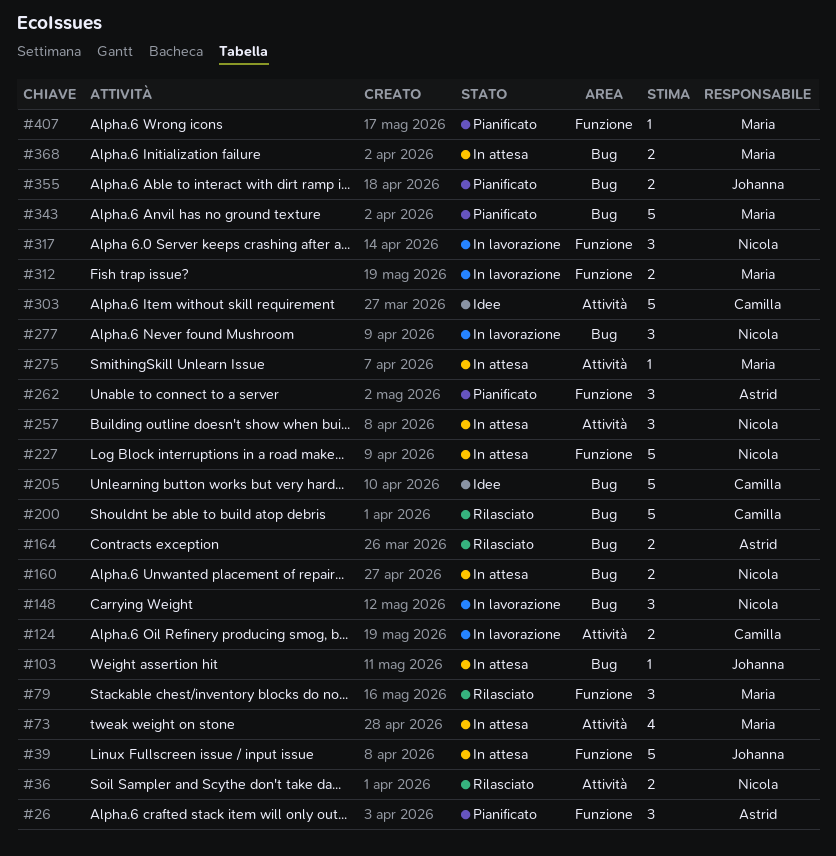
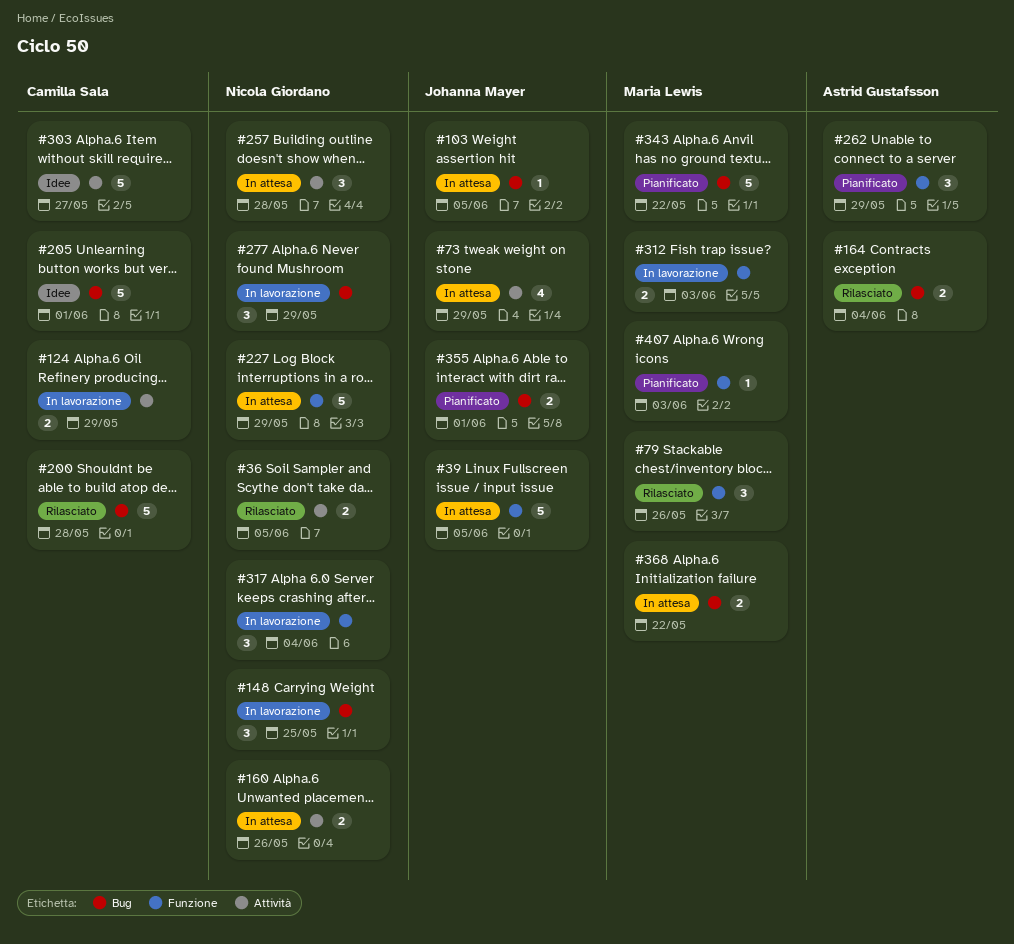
#26: present -> none
#73, owner: Maria Lewis -> Johanna Mayer
#160, label: Bug -> Attività
#275: present -> none

